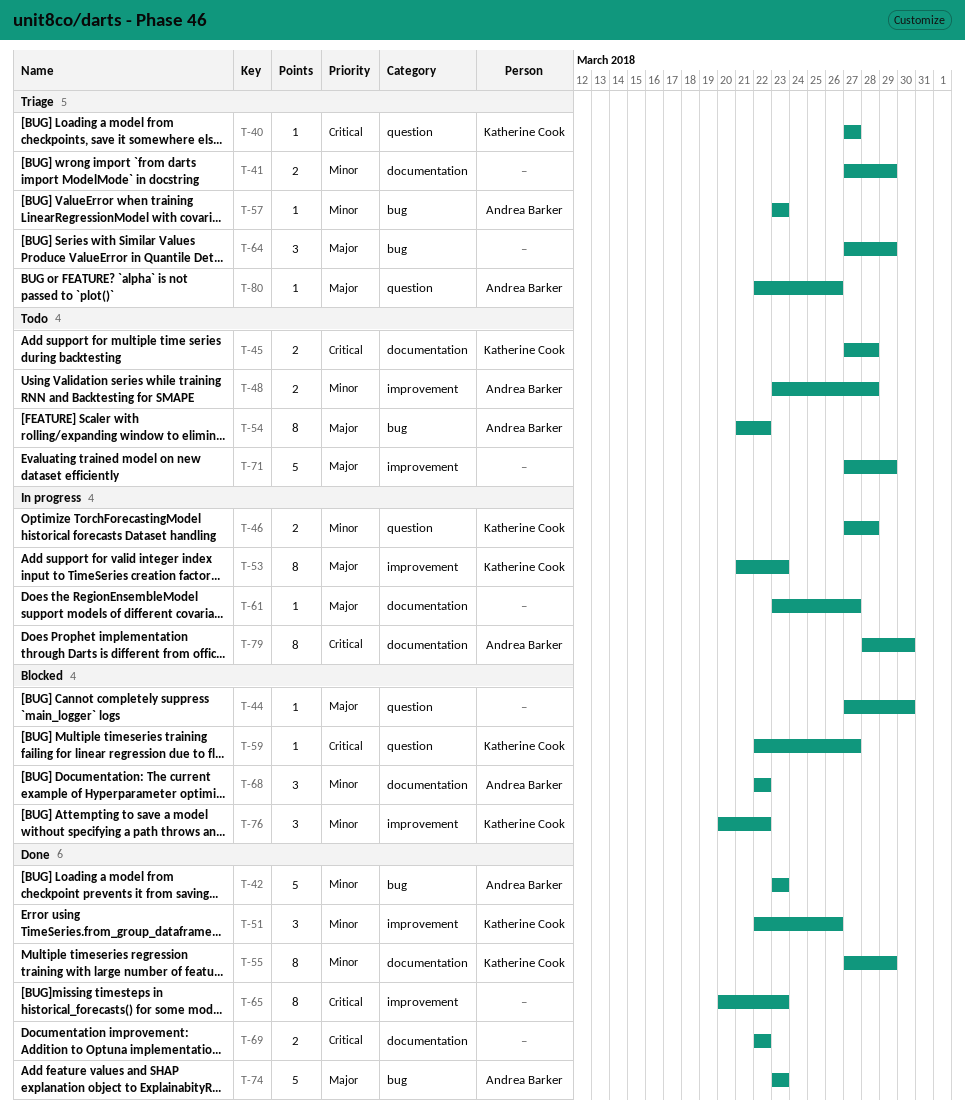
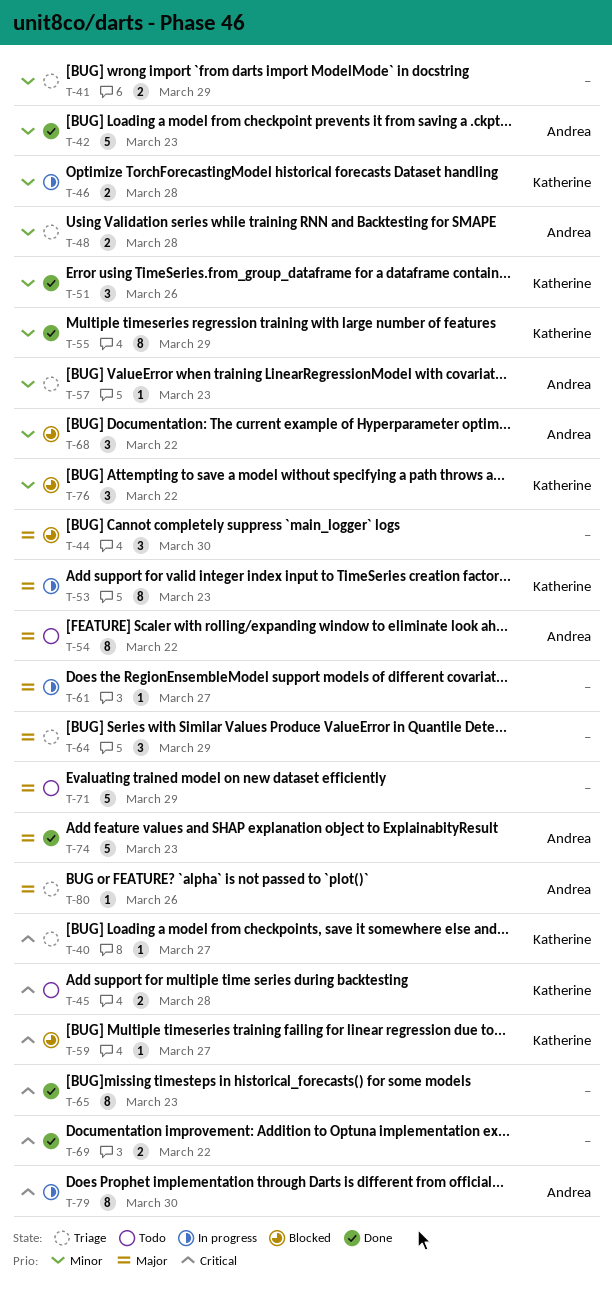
T-44, estimate: 1 -> 3
T-48, status: Todo -> Triage

